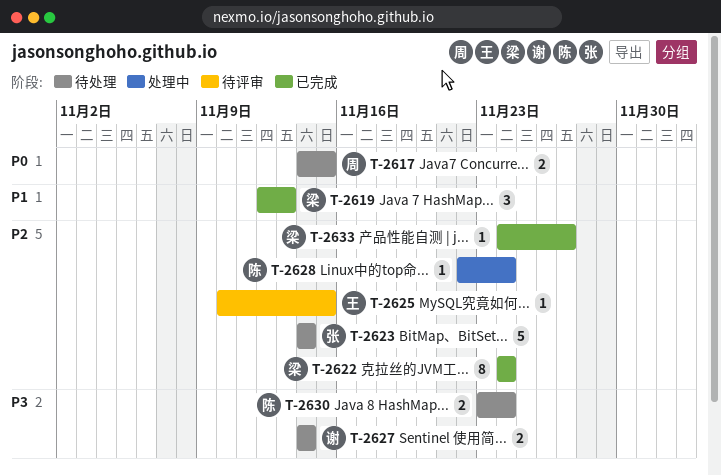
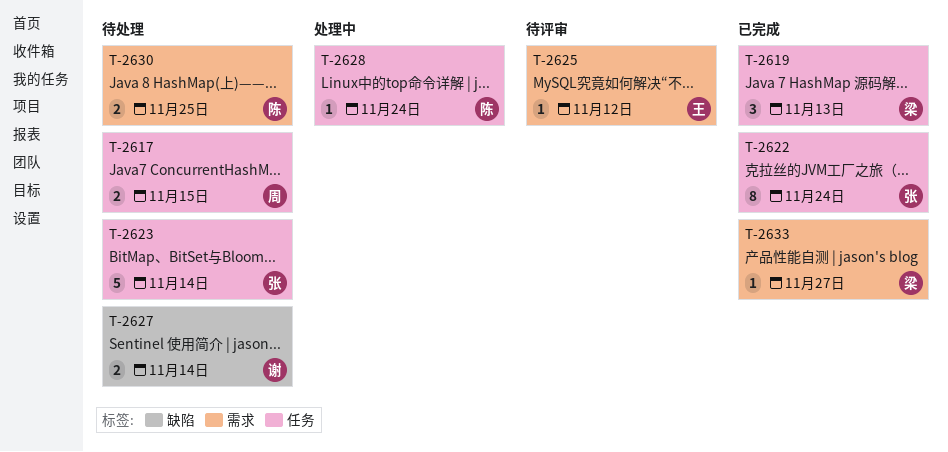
T-2622, owner: 梁 -> 张
T-2625, due: Nov 15 -> Nov 12
T-2630, due: Nov 24 -> Nov 25

